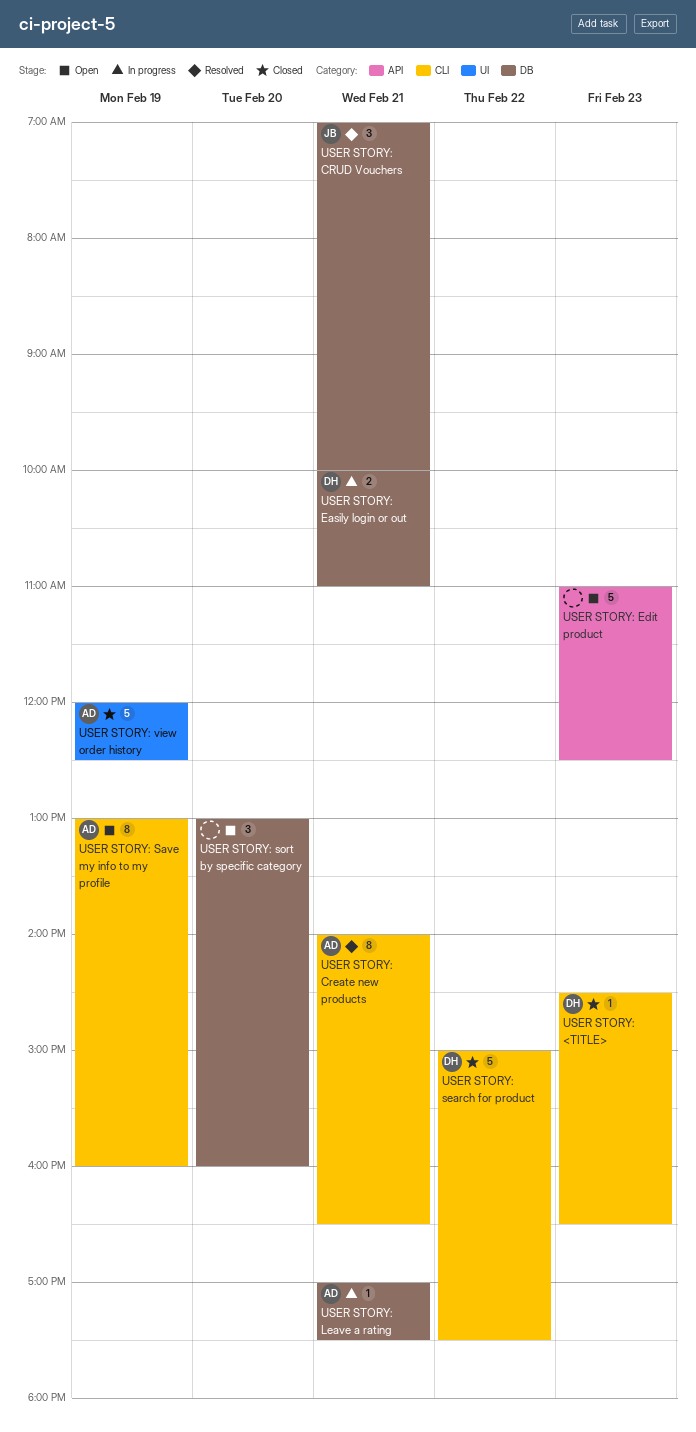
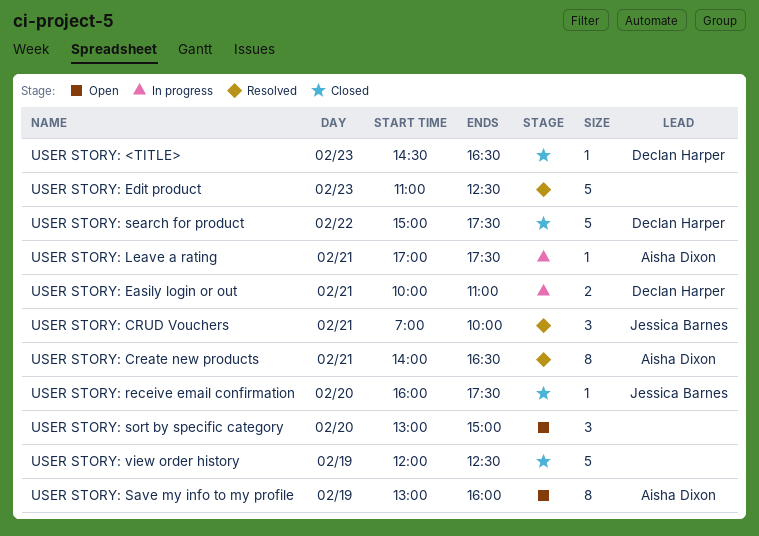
USER STORY: Edit product, status: Open -> Resolved
USER STORY: receive email confirmation: none -> present
USER STORY: sort by specific category, ends: 16:00 -> 15:00
USER STORY: view order history, owner: Aisha Dixon -> none

